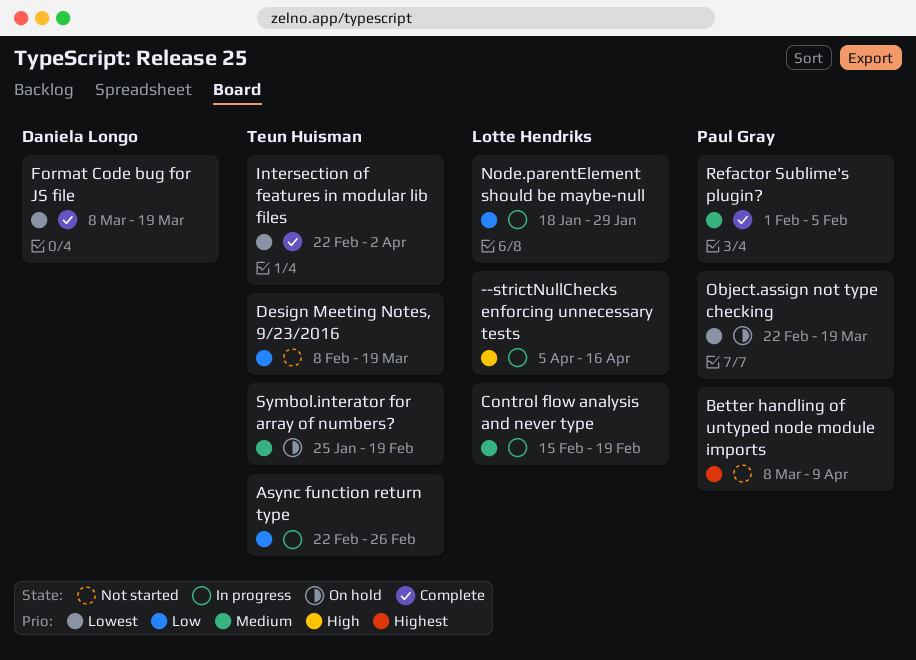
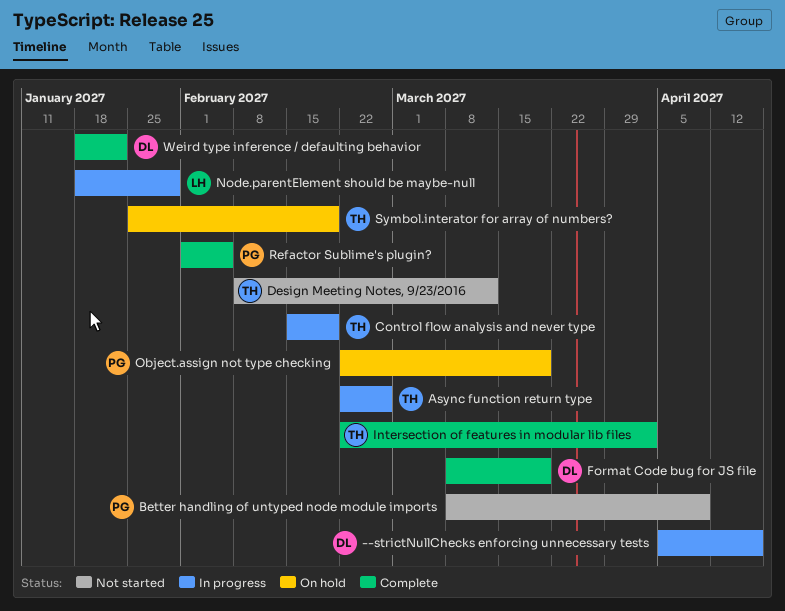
--strictNullChecks enforcing unnecessary tests, owner: Lotte Hendriks -> Daniela Longo
Control flow analysis and never type, owner: Lotte Hendriks -> Teun Huisman
Design Meeting Notes, 9/23/2016, due: Mar 19 -> Mar 12
Weird type inference / defaulting behavior: none -> present

